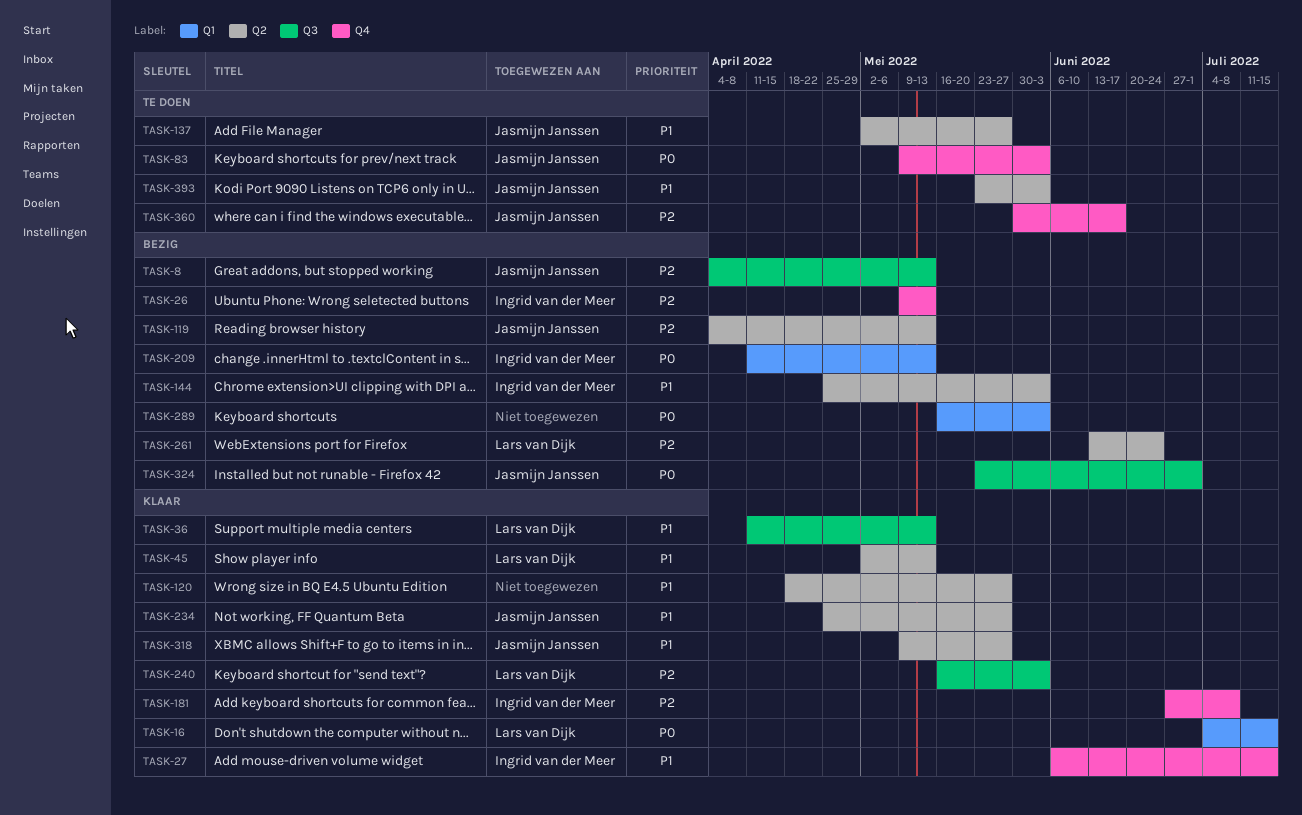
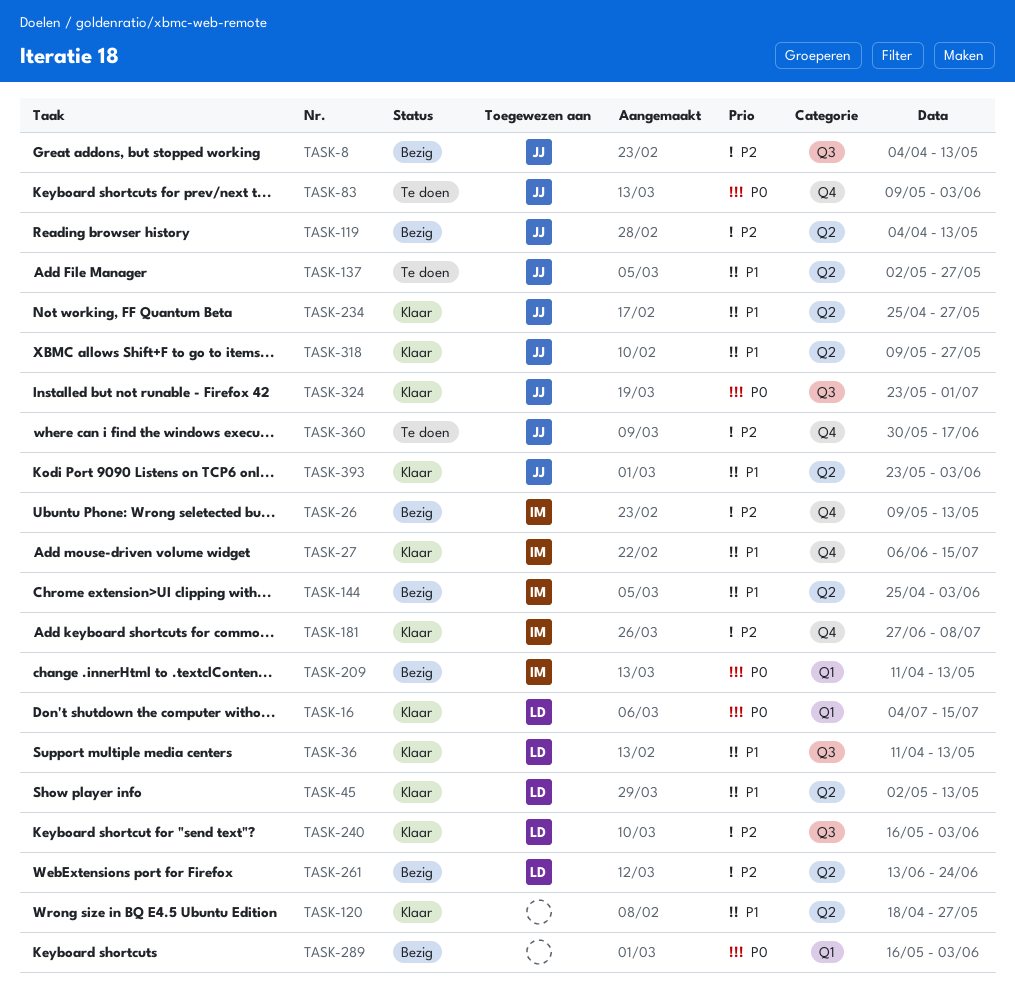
TASK-324, status: Bezig -> Klaar
TASK-393, status: Te doen -> Klaar

